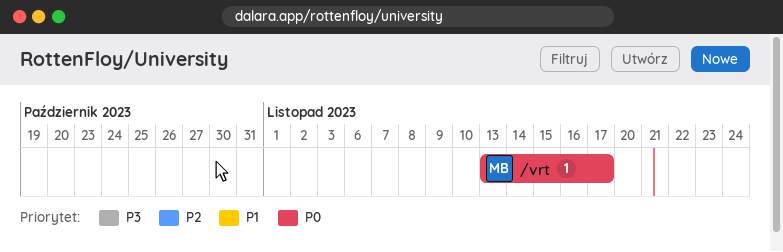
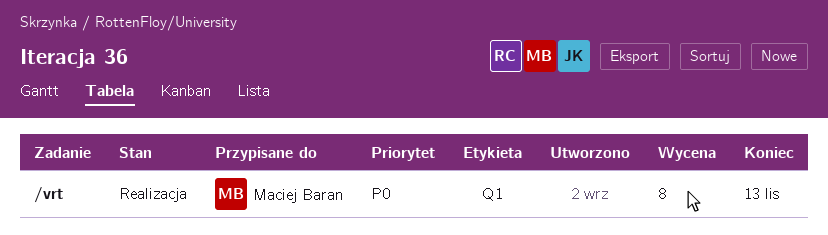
/vrt, estimate: 1 -> 8
/vrt, due: Nov 17 -> Nov 13

